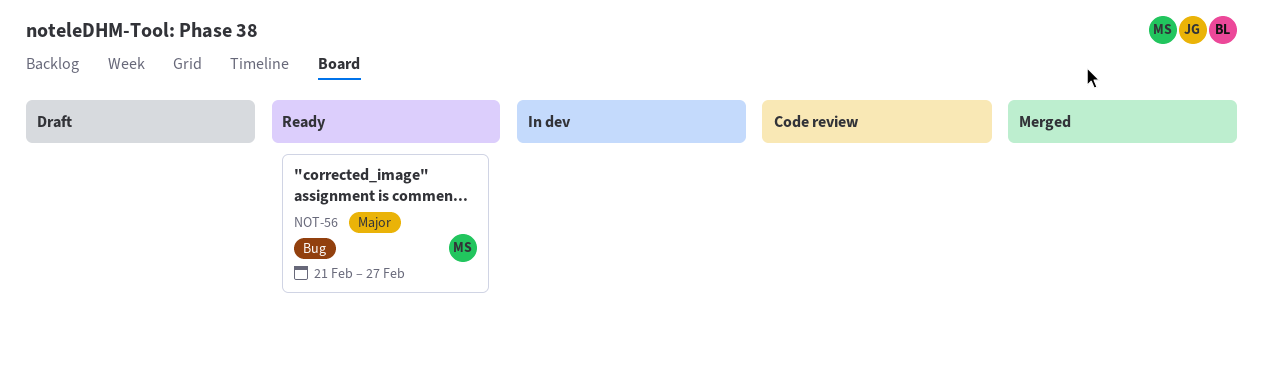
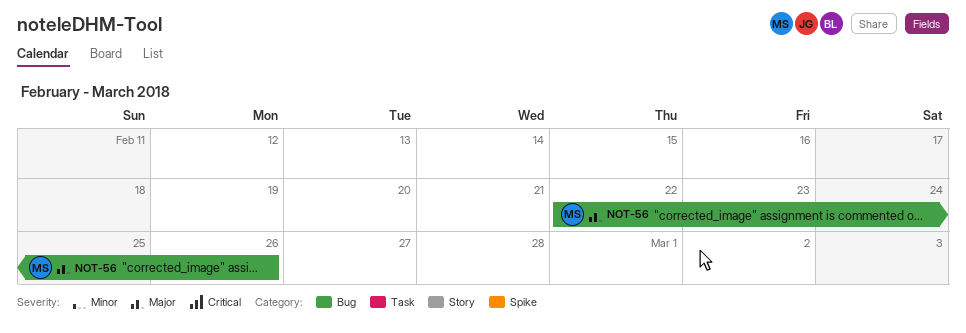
NOT-56, start: Feb 21 -> Feb 22
NOT-56, due: Feb 27 -> Feb 26

